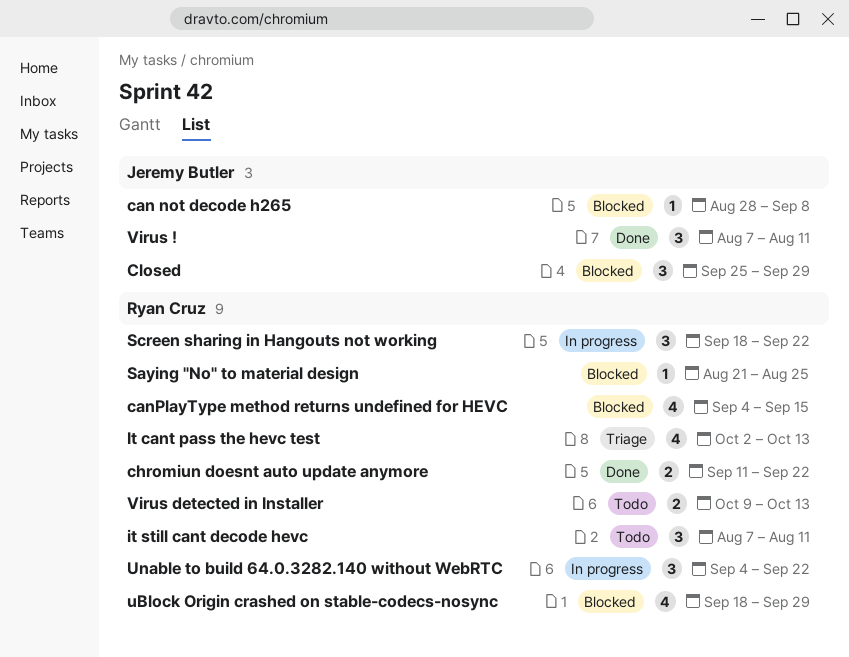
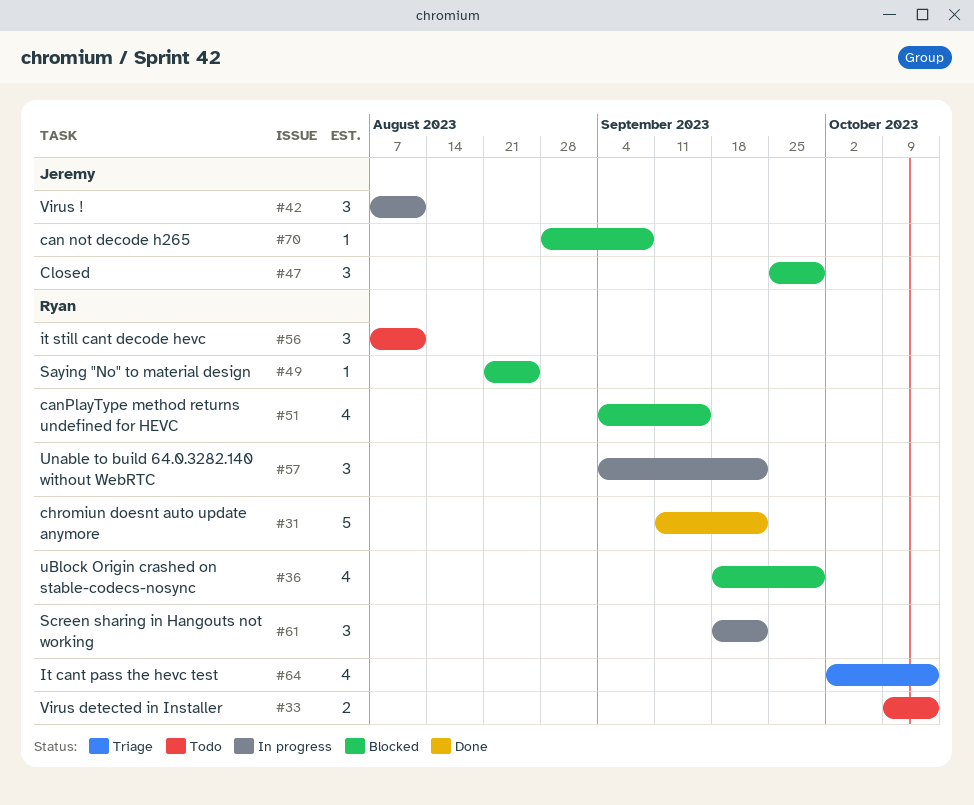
chromiun doesnt auto update anymore, estimate: 2 -> 5
Virus !, status: Done -> In progress

